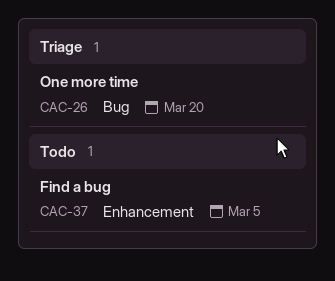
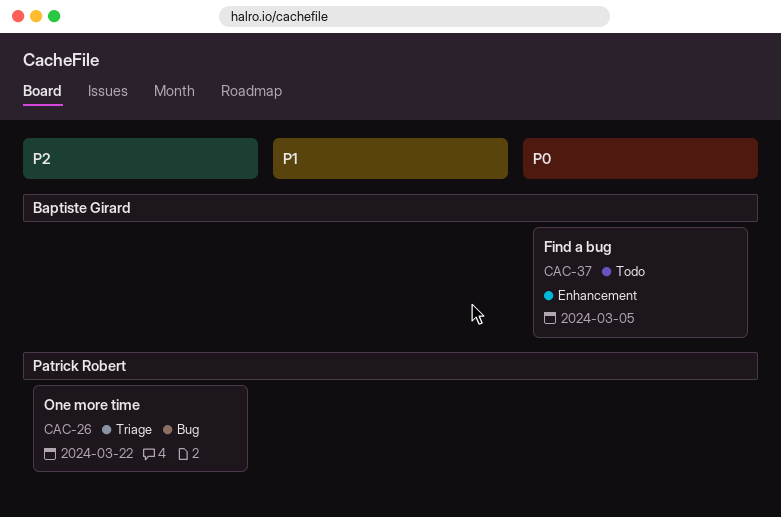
CAC-26, due: Mar 20 -> Mar 22

